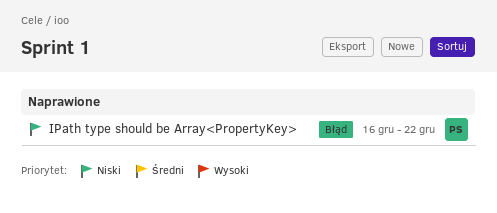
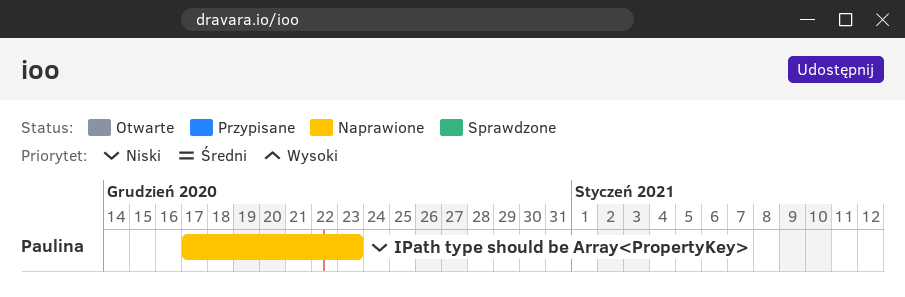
IPath type should be Array<PropertyKey>, start: Dec 16 -> Dec 17
IPath type should be Array<PropertyKey>, due: Dec 22 -> Dec 23

